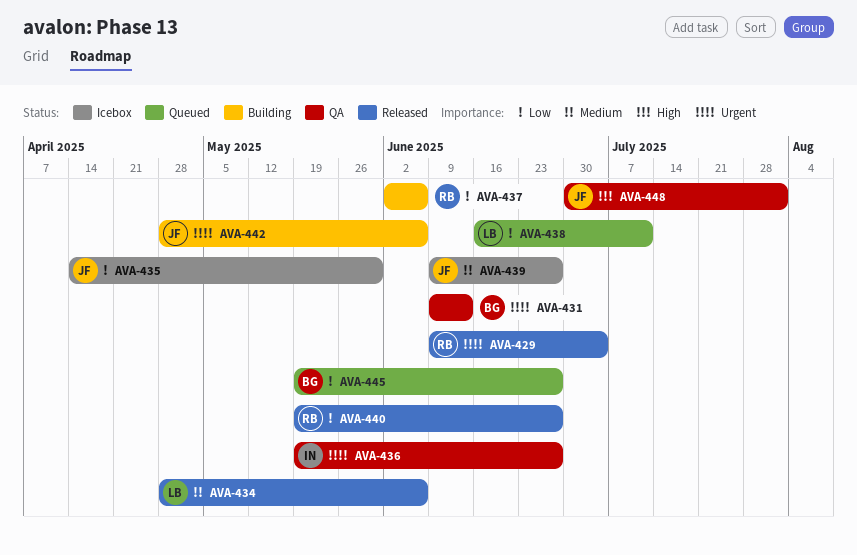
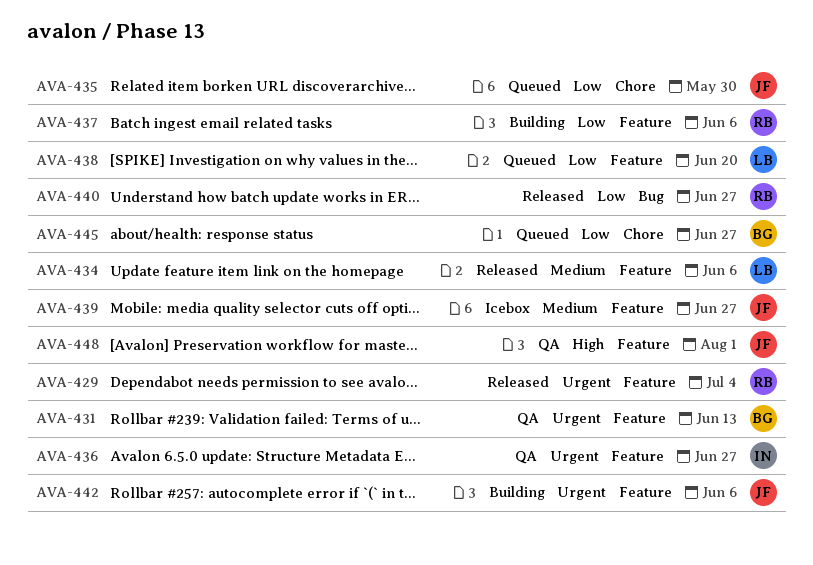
AVA-435, status: Icebox -> Queued
AVA-438, due: Jul 11 -> Jun 20

